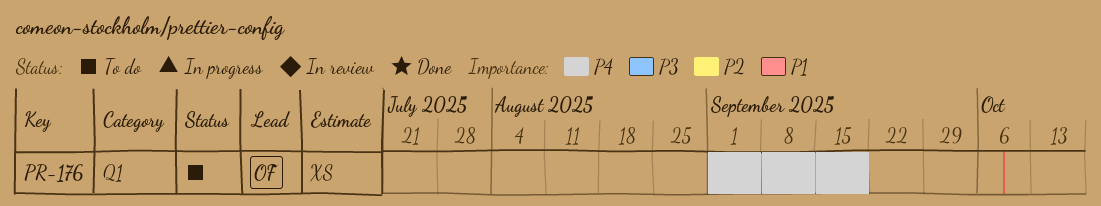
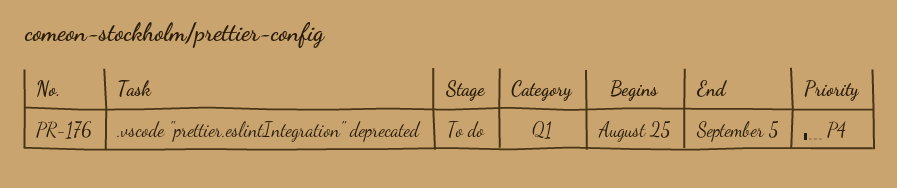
PR-176, start: Sep 1 -> Aug 25
PR-176, due: Sep 19 -> Sep 5

